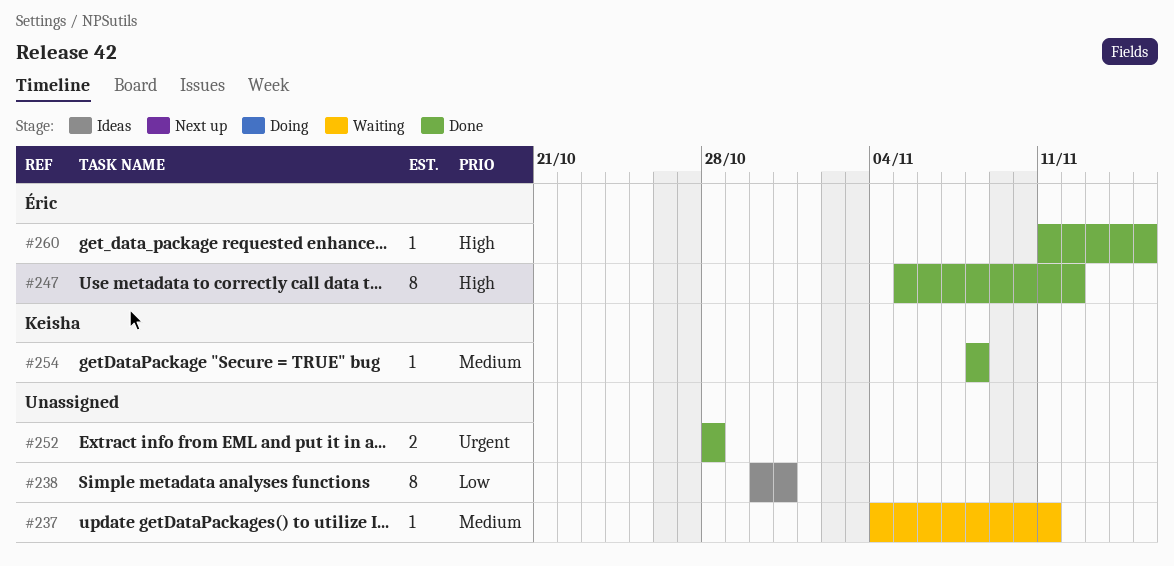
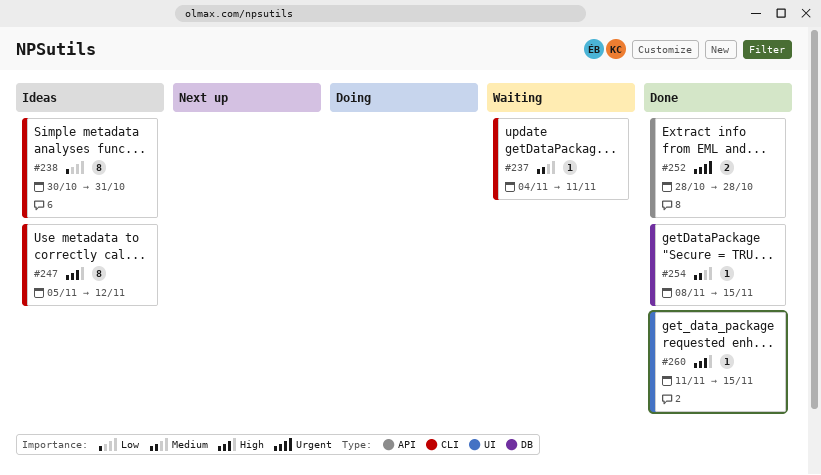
#247, status: Done -> Ideas
#254, due: Nov 8 -> Nov 15

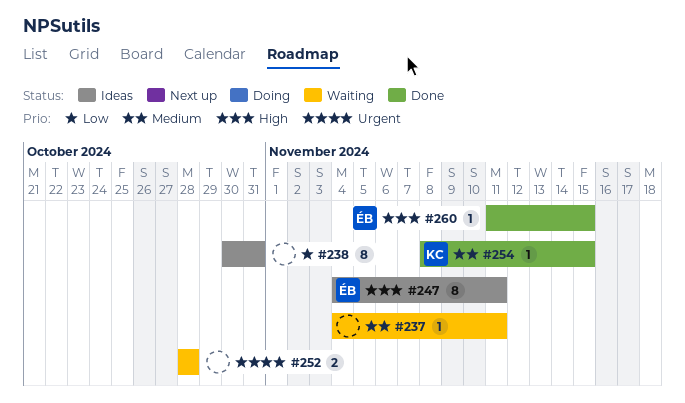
#247, start: Nov 5 -> Nov 4
#247, due: Nov 12 -> Nov 11
#252, status: Done -> Waiting

